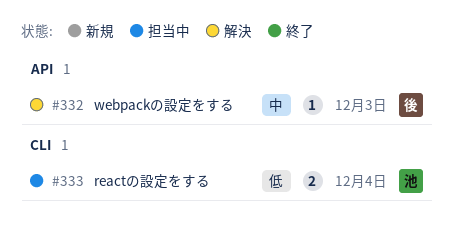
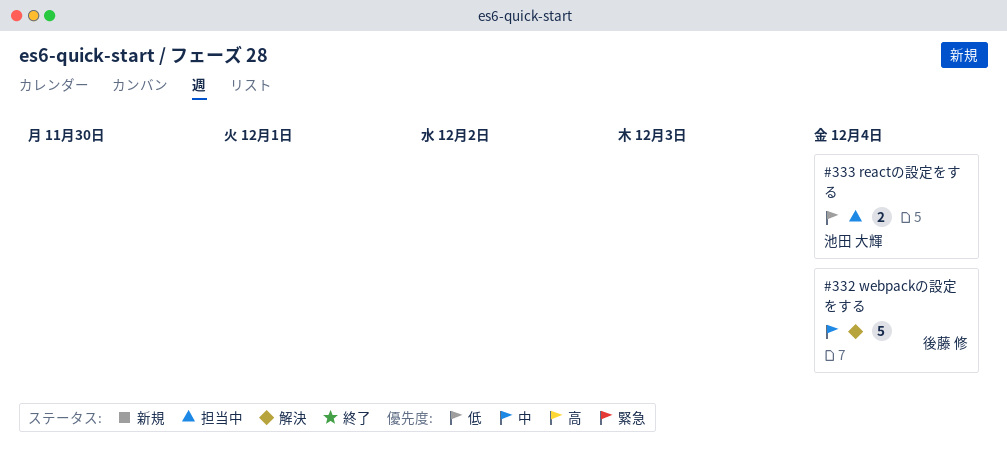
#332, estimate: 1 -> 5
#332, due: Dec 3 -> Dec 4

